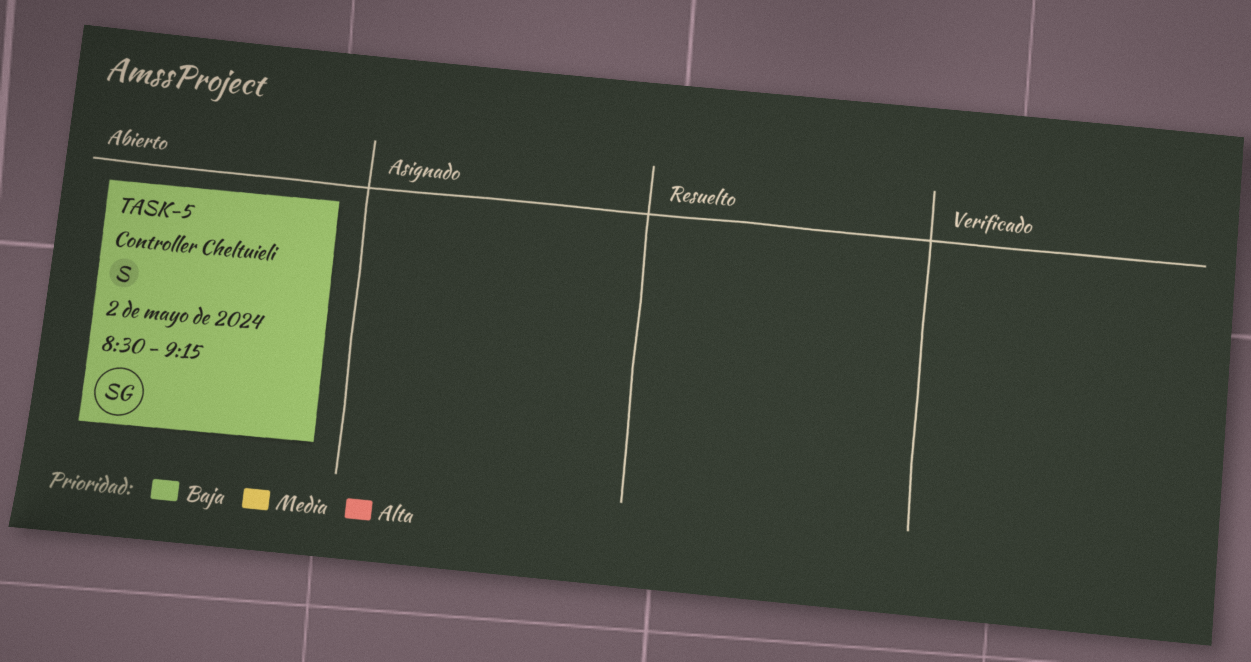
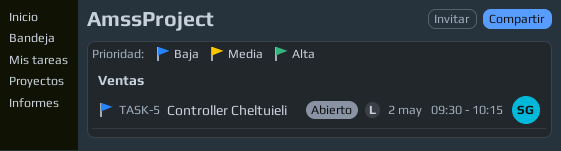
TASK-5, estimate: S -> L
TASK-5, begins: 08:30 -> 09:30
TASK-5, ends: 09:15 -> 10:15

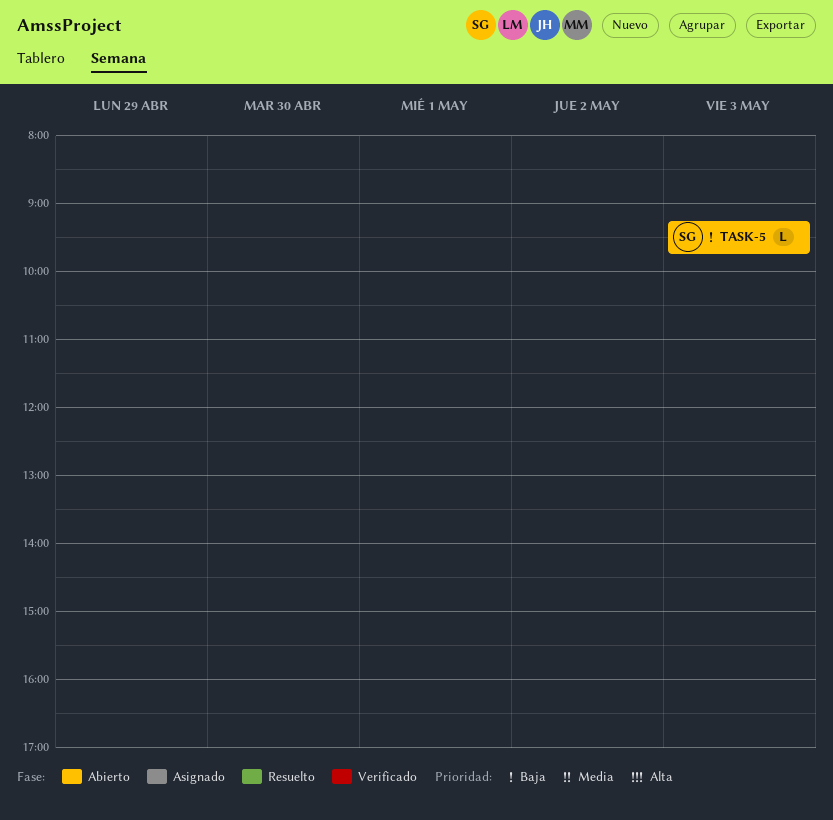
TASK-5, day: May 2 -> May 3
TASK-5, begins: 09:30 -> 09:15
TASK-5, ends: 10:15 -> 09:45

